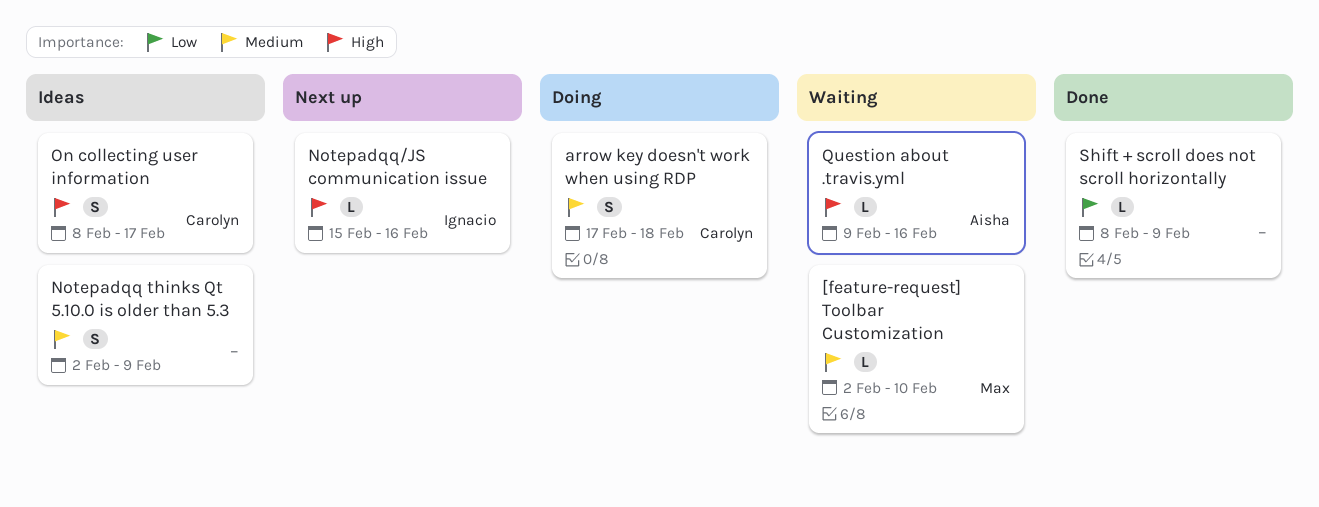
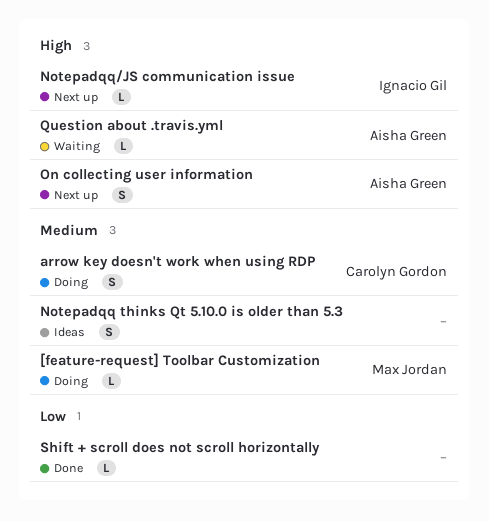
[feature-request] Toolbar Customization, status: Waiting -> Doing
On collecting user information, status: Ideas -> Next up
On collecting user information, owner: Carolyn Gordon -> Aisha Green

